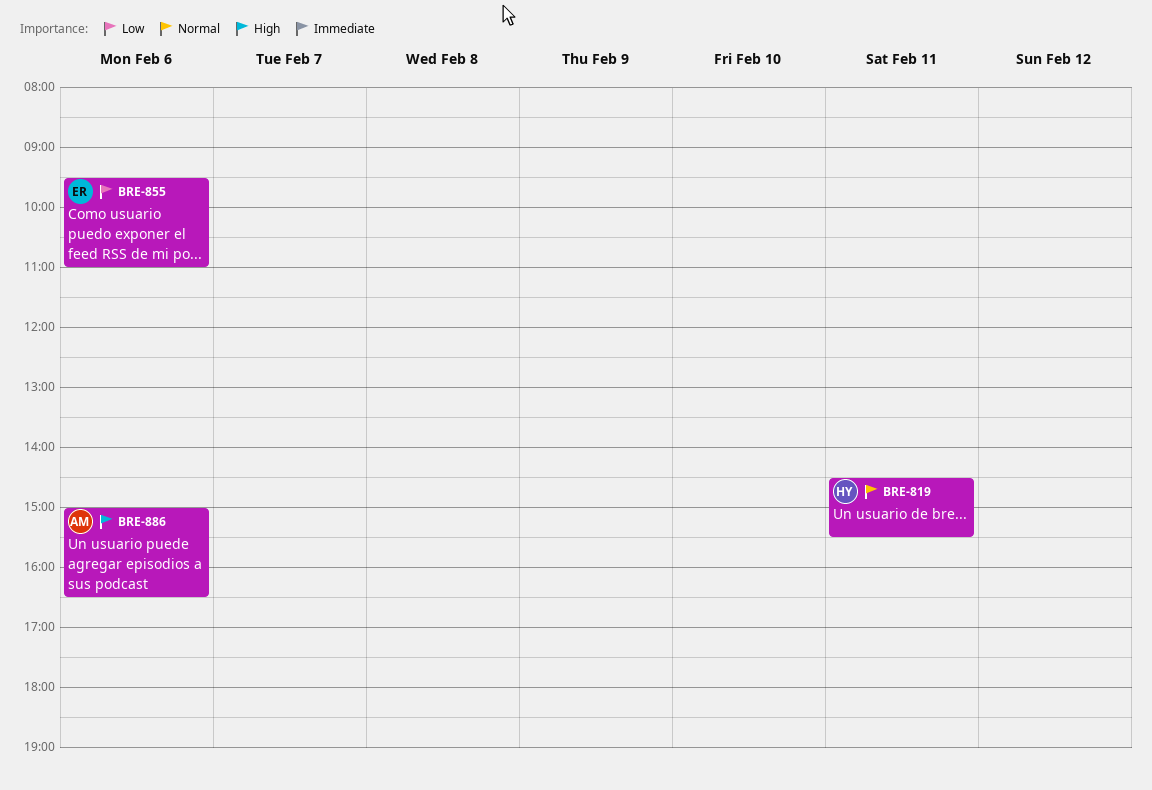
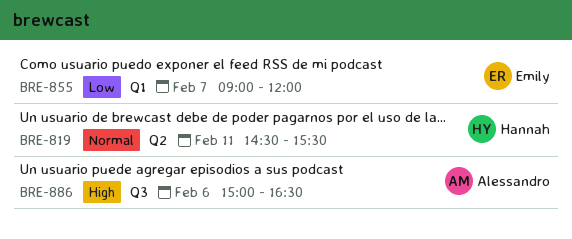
BRE-855, day: Feb 6 -> Feb 7
BRE-855, begins: 09:30 -> 09:00
BRE-855, ends: 11:00 -> 12:00

